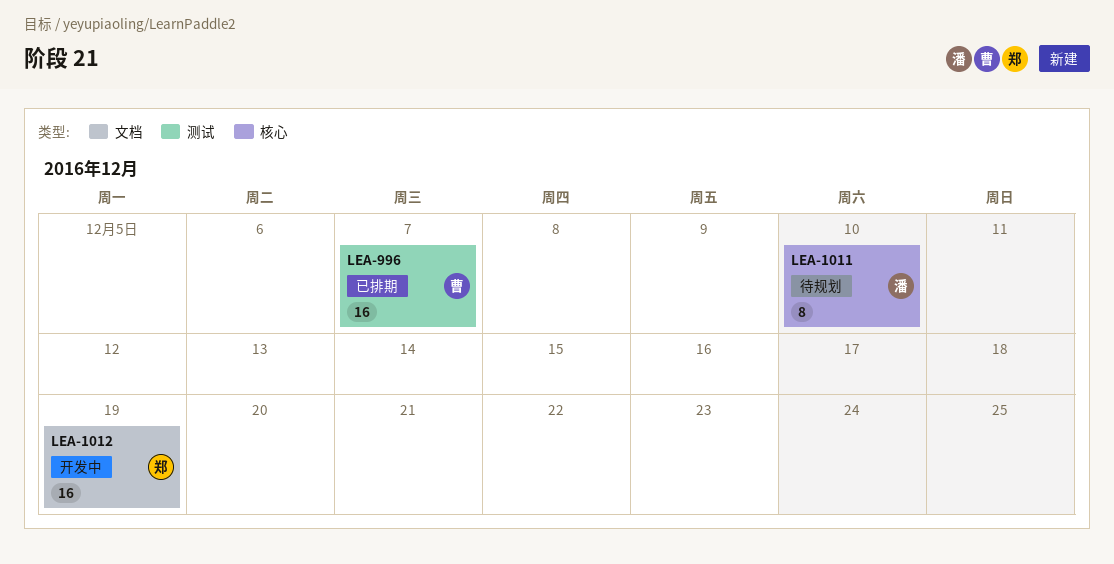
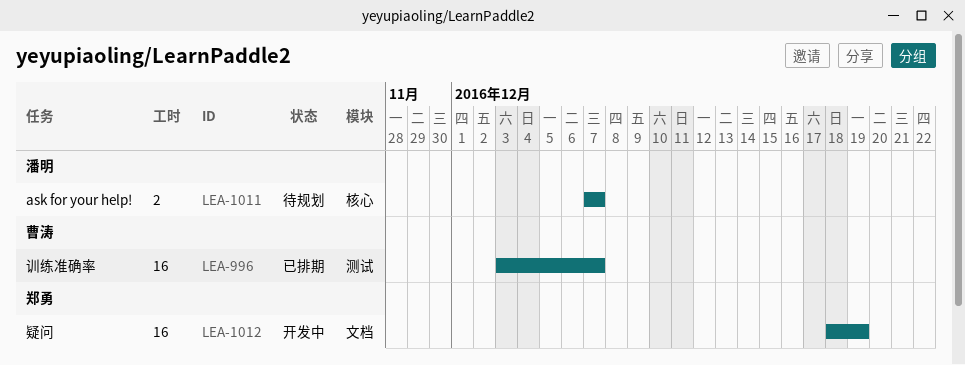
LEA-1011, estimate: 8 -> 2
LEA-1011, due: Dec 10 -> Dec 7

